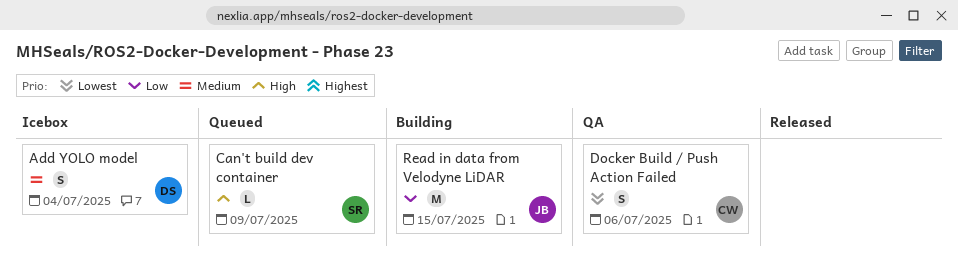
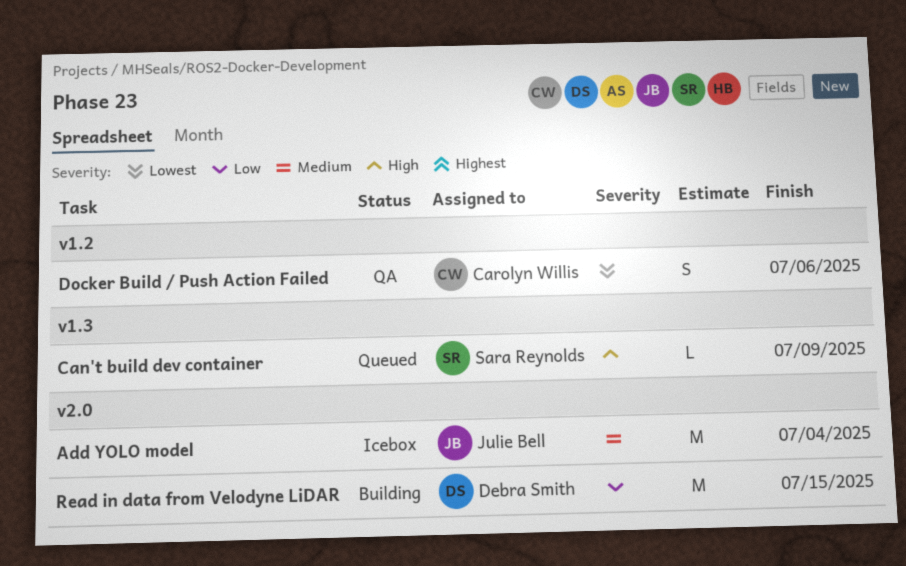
Add YOLO model, owner: Debra Smith -> Julie Bell
Add YOLO model, estimate: S -> M
Read in data from Velodyne LiDAR, owner: Julie Bell -> Debra Smith

